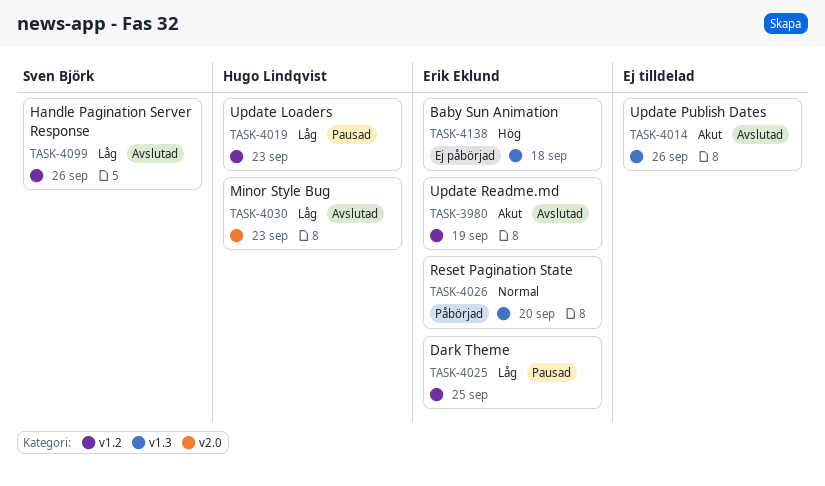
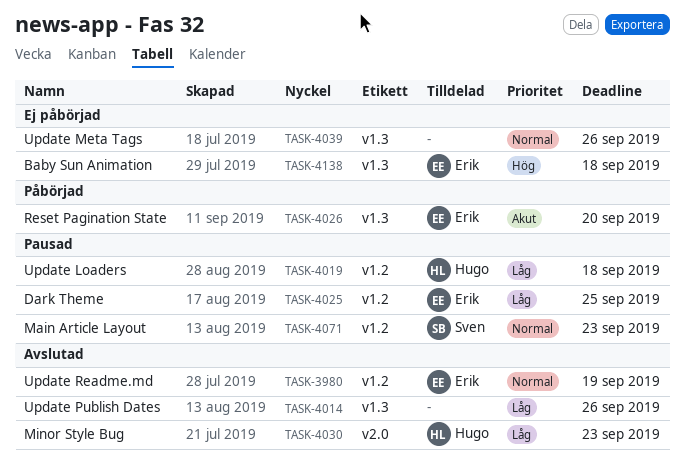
TASK-3980, priority: Akut -> Normal
TASK-4014, priority: Akut -> Låg
TASK-4019, due: Sep 23 -> Sep 18
TASK-4026, priority: Normal -> Akut
TASK-4039: none -> present
TASK-4071: none -> present
TASK-4099: present -> none

